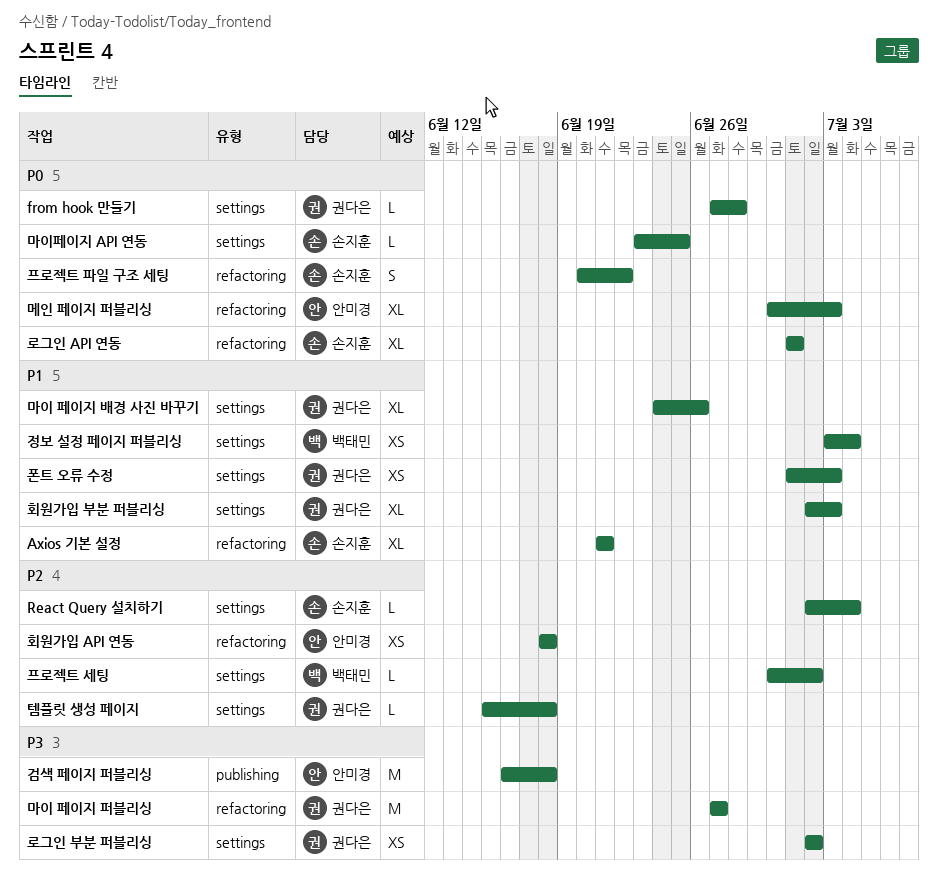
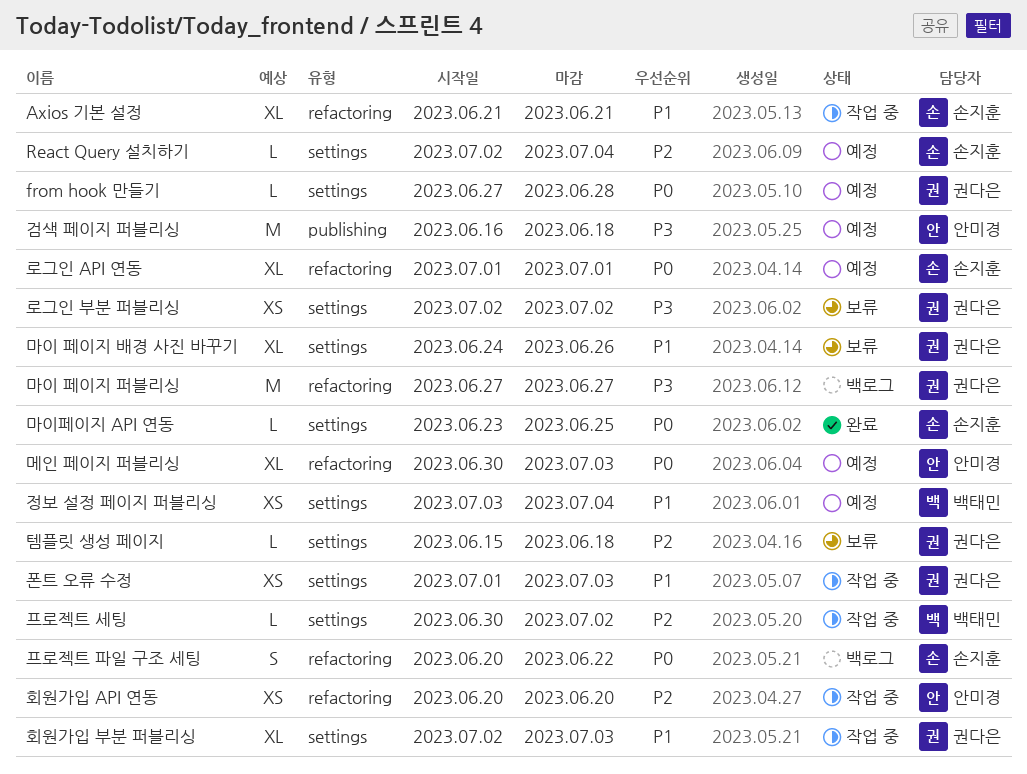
회원가입 API 연동, start: Jun 18 -> Jun 20
회원가입 API 연동, due: Jun 18 -> Jun 20

